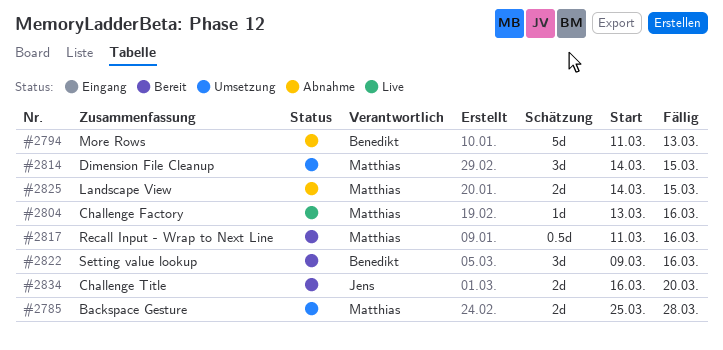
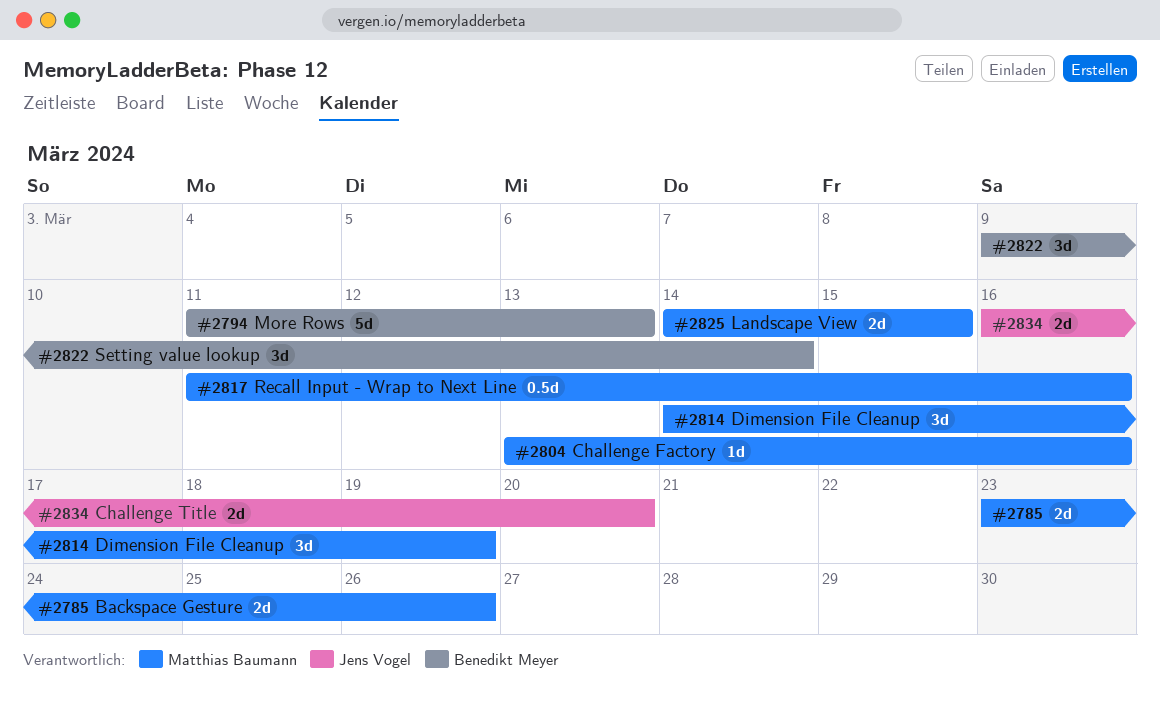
#2785, start: Mar 25 -> Mar 23
#2785, due: Mar 28 -> Mar 26
#2814, due: Mar 15 -> Mar 19
#2822, due: Mar 16 -> Mar 14

